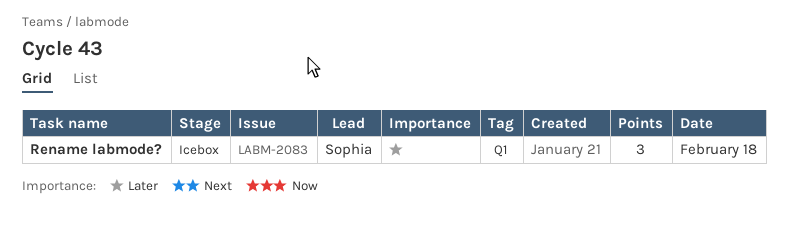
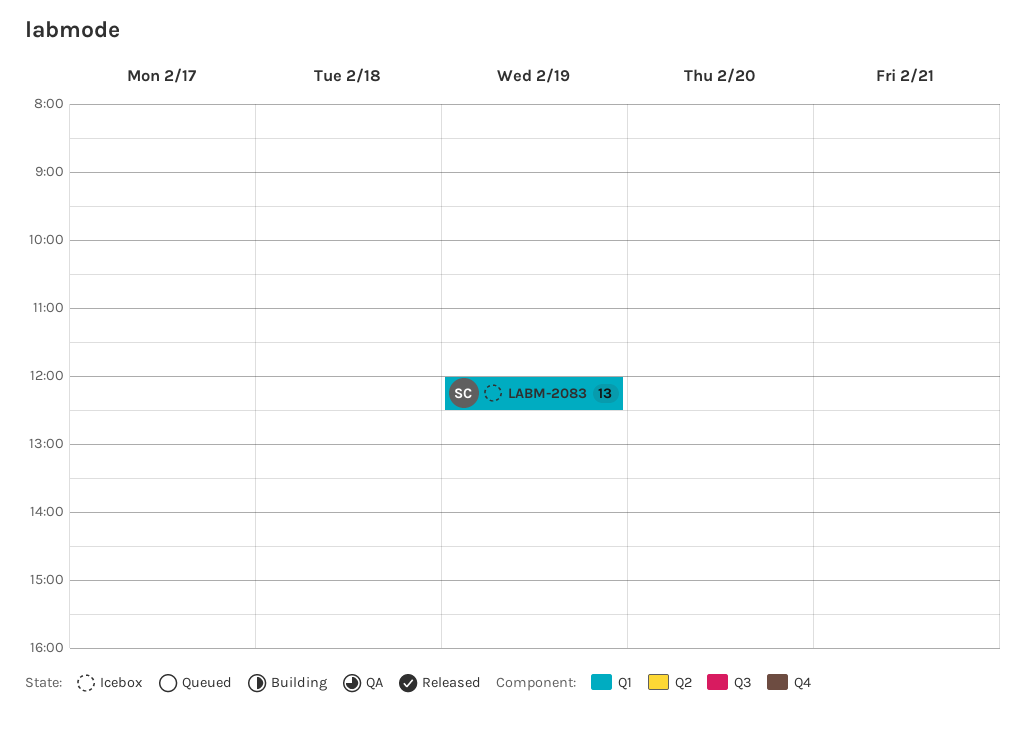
LABM-2083, estimate: 3 -> 13
LABM-2083, day: Feb 18 -> Feb 19

